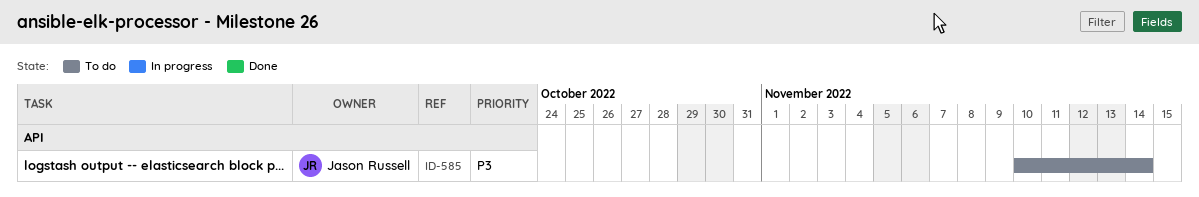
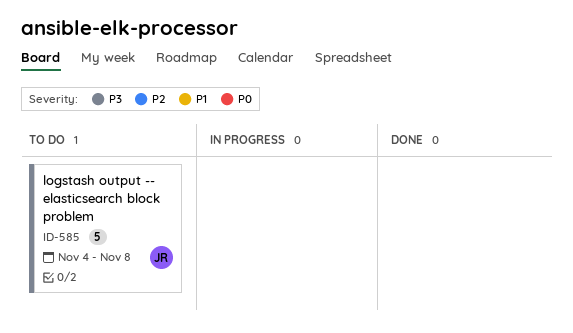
ID-585, start: Nov 10 -> Nov 4
ID-585, due: Nov 14 -> Nov 8

